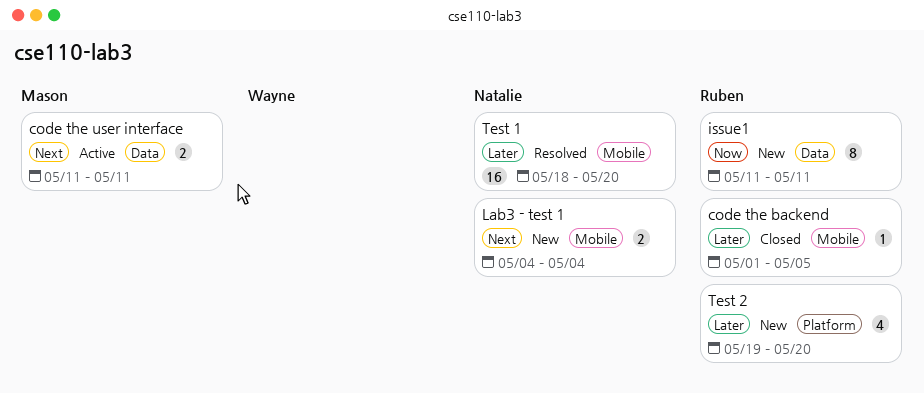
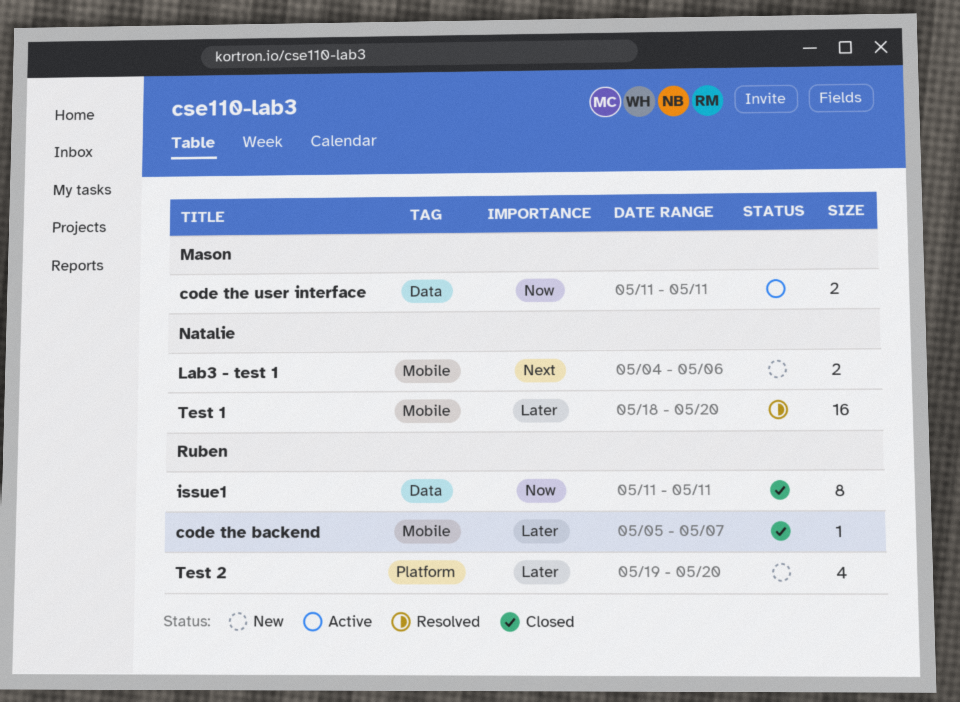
code the backend, start: May 1 -> May 5
code the backend, due: May 5 -> May 7
code the user interface, priority: Next -> Now
issue1, status: New -> Closed
Lab3 - test 1, due: May 4 -> May 6

